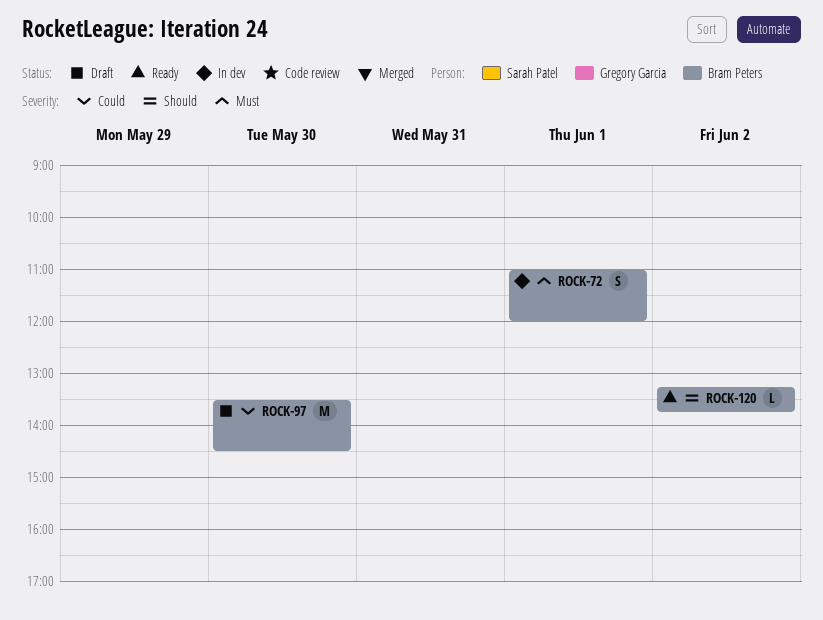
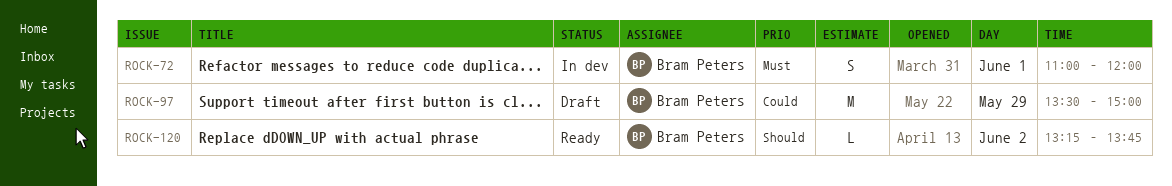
ROCK-97, day: May 30 -> May 29
ROCK-97, ends: 14:30 -> 15:00

